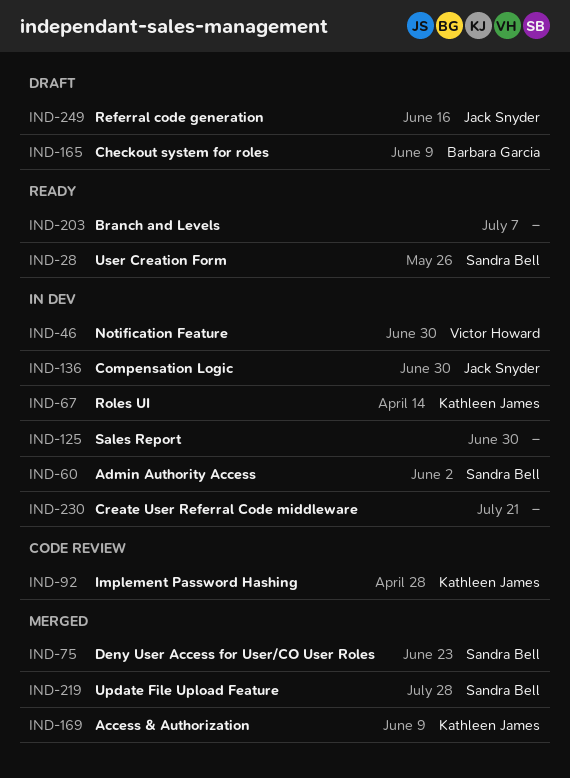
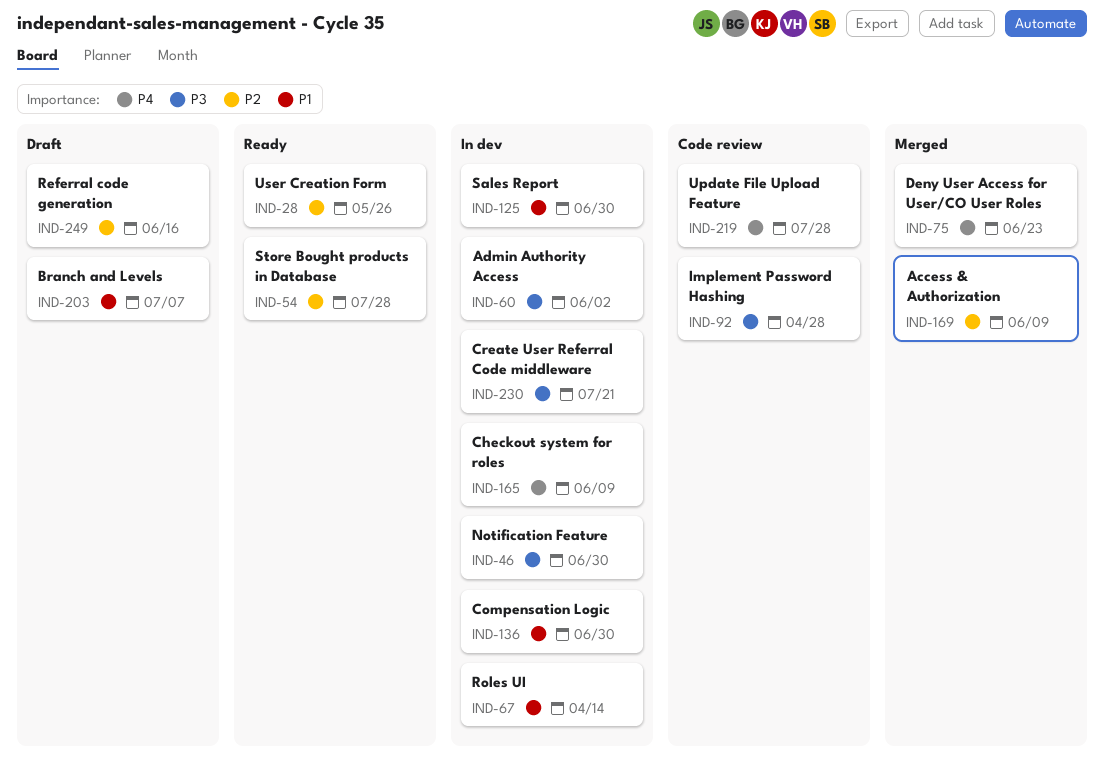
IND-54: none -> present
IND-165, status: Draft -> In dev
IND-203, status: Ready -> Draft
IND-219, status: Merged -> Code review

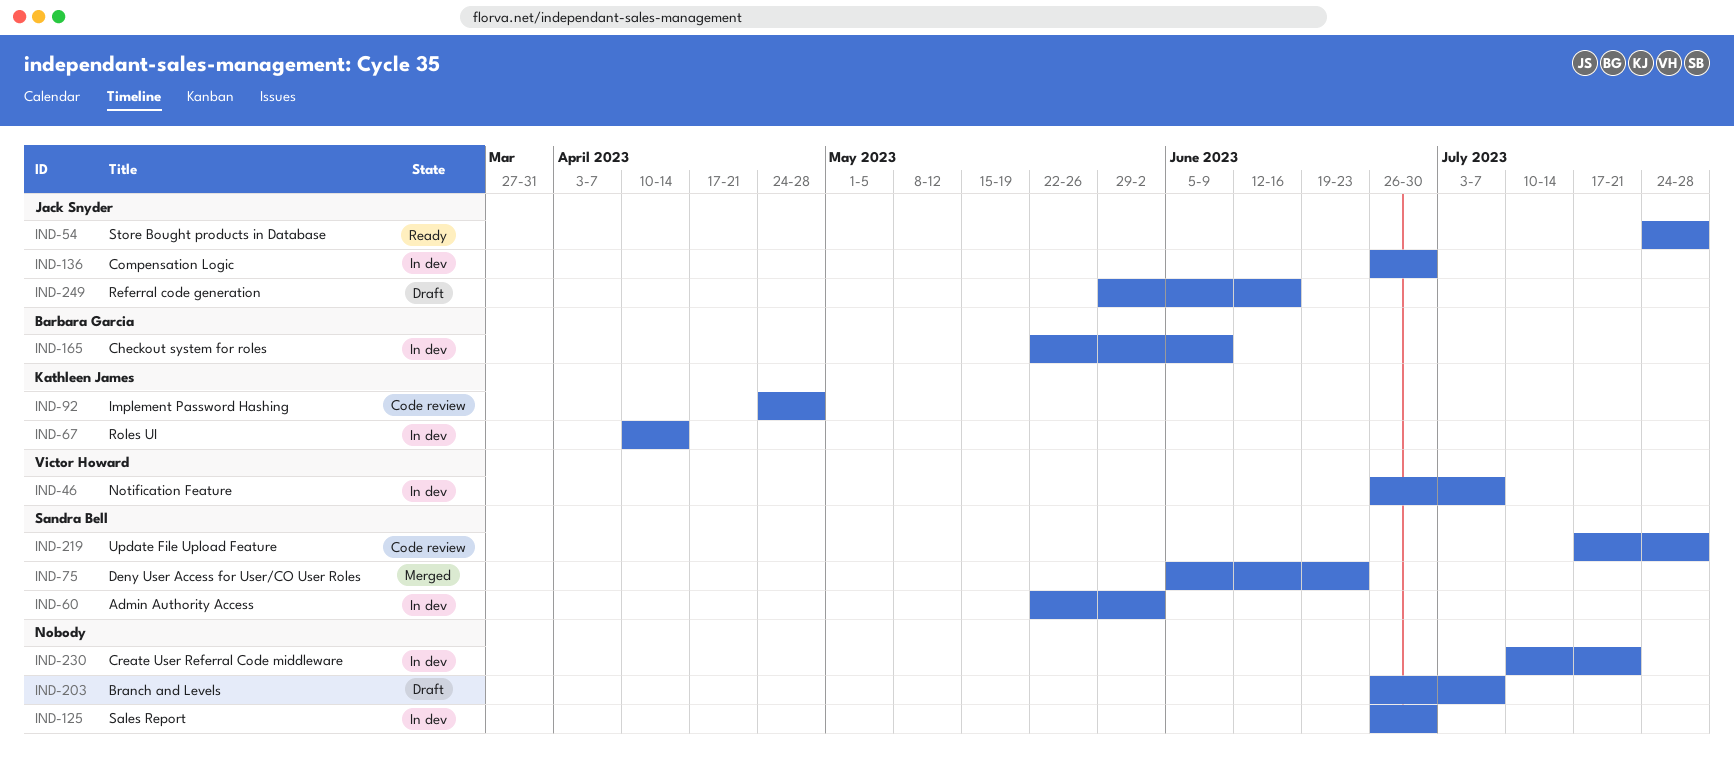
IND-28: present -> none
IND-46, due: Jun 30 -> Jul 7
IND-169: present -> none

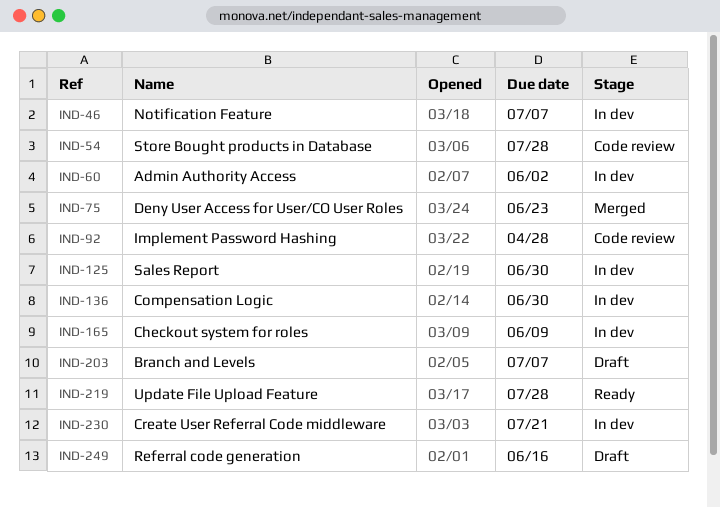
IND-54, status: Ready -> Code review
IND-67: present -> none
IND-219, status: Code review -> Ready

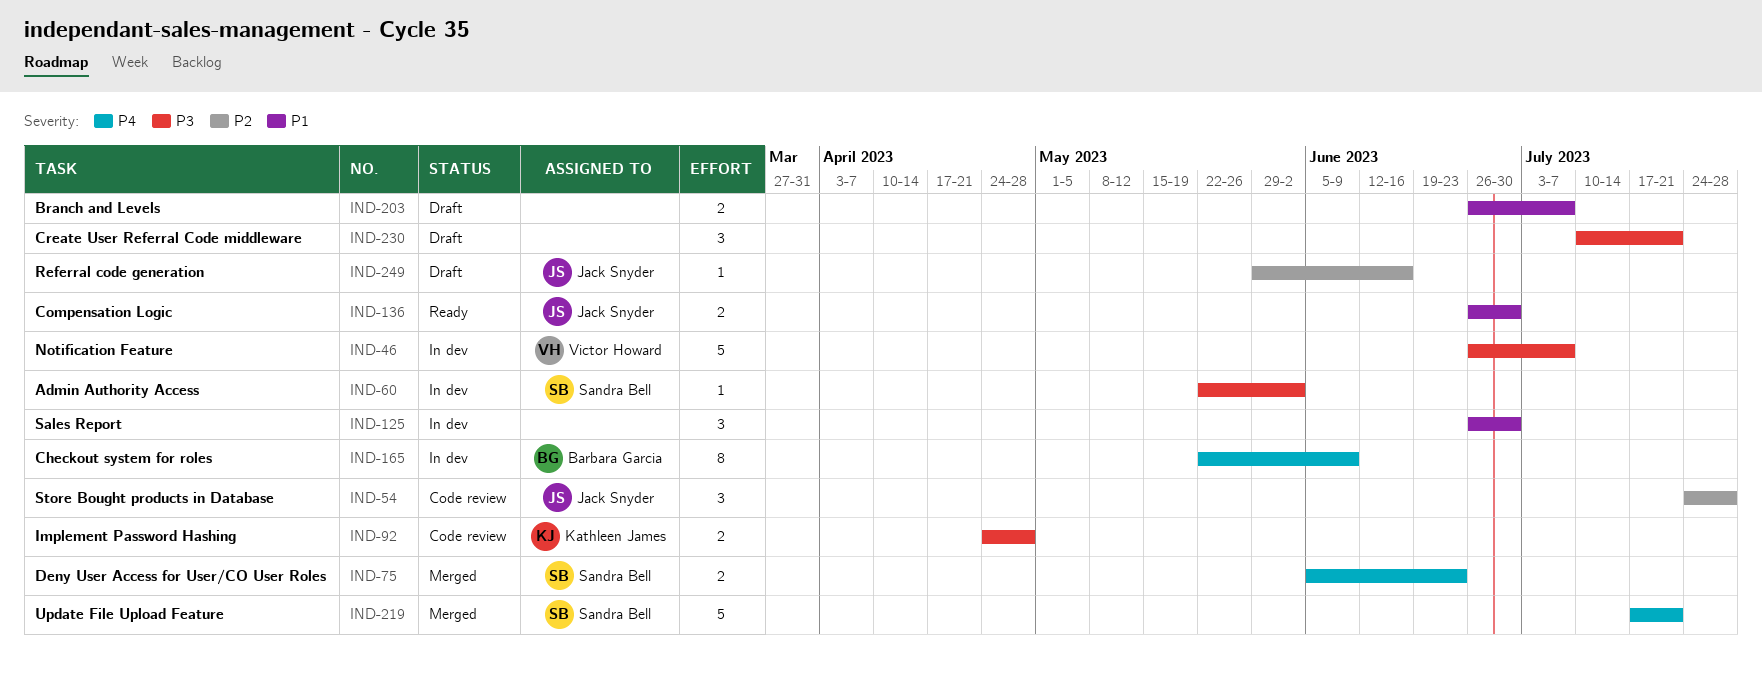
IND-136, status: In dev -> Ready
IND-219, status: Ready -> Merged
IND-219, due: Jul 28 -> Jul 21
IND-230, status: In dev -> Draft

